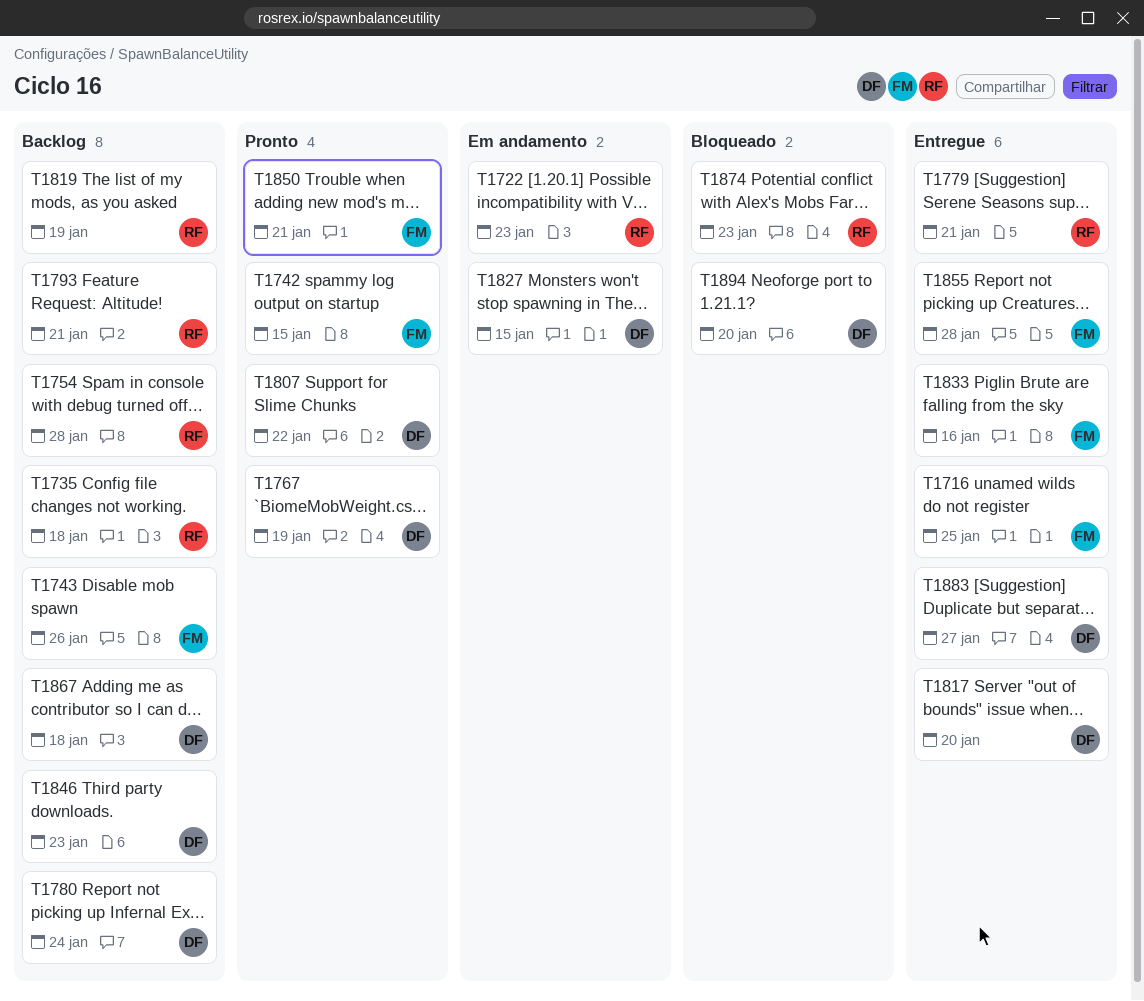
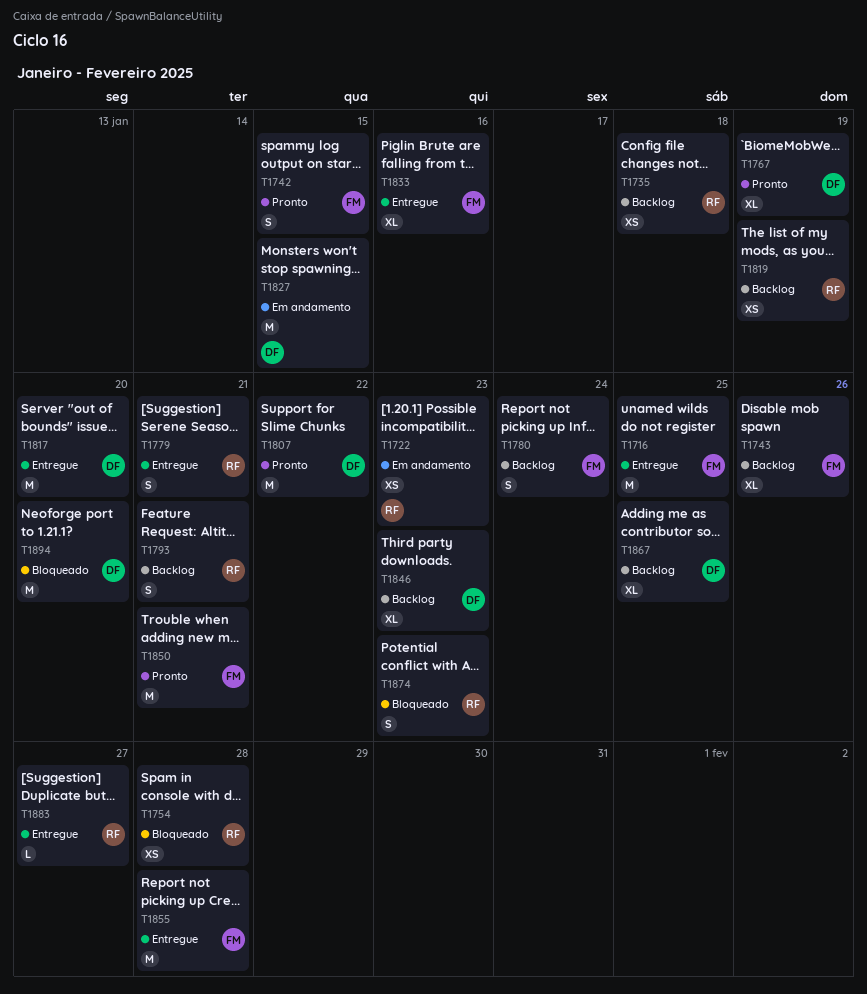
T1754, status: Backlog -> Bloqueado
T1780, owner: DF -> FM
T1867, due: Jan 18 -> Jan 25
T1883, owner: DF -> RF

